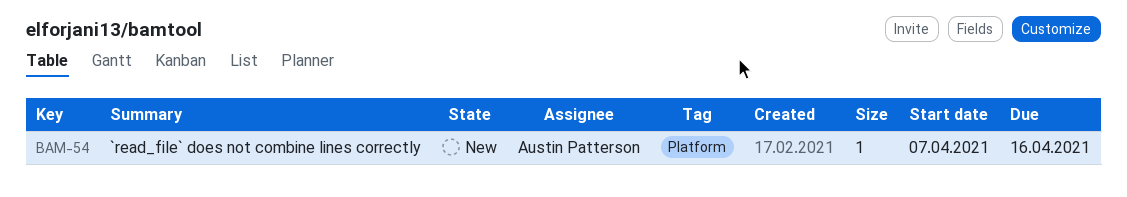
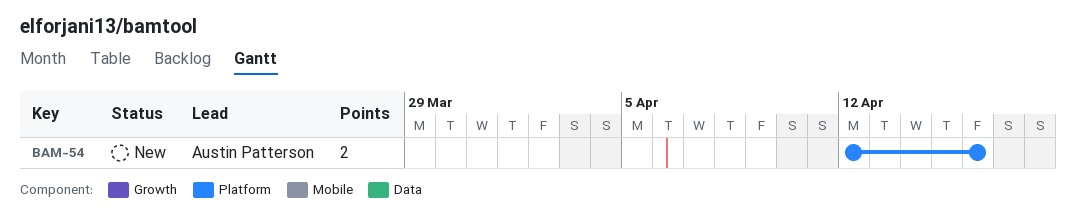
BAM-54, estimate: 1 -> 2
BAM-54, start: Apr 7 -> Apr 12

